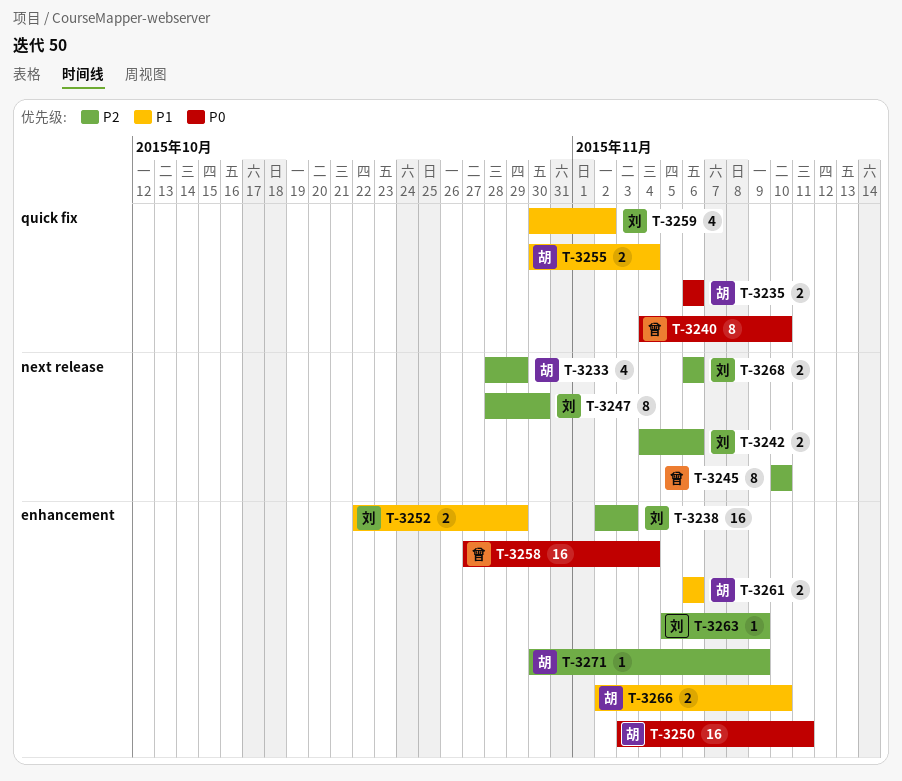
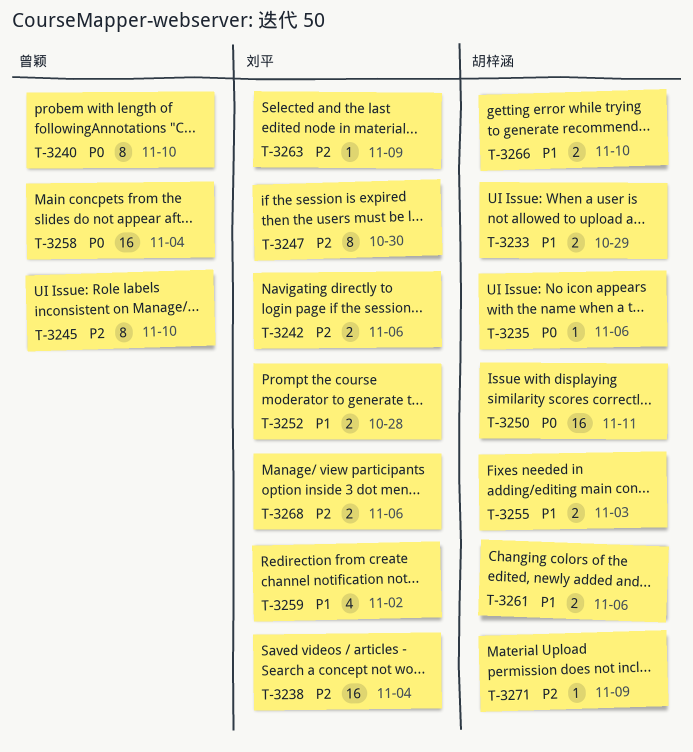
T-3233, priority: P2 -> P1
T-3233, estimate: 4 -> 2
T-3235, estimate: 2 -> 1
T-3238, due: Nov 3 -> Nov 4
T-3252, due: Oct 29 -> Oct 28
T-3255, due: Nov 4 -> Nov 3

